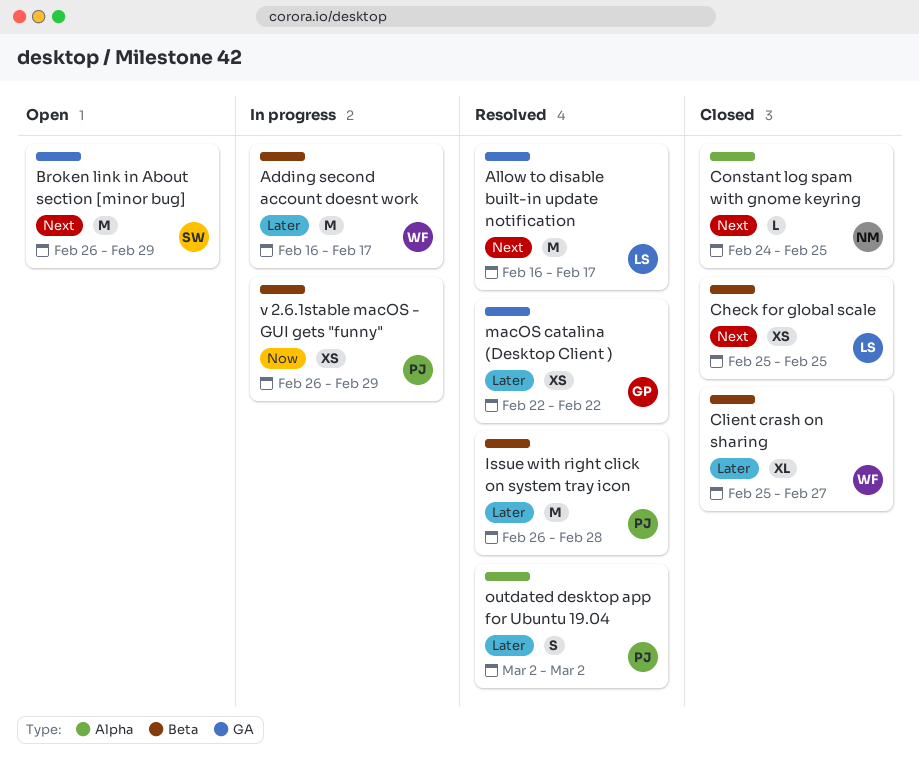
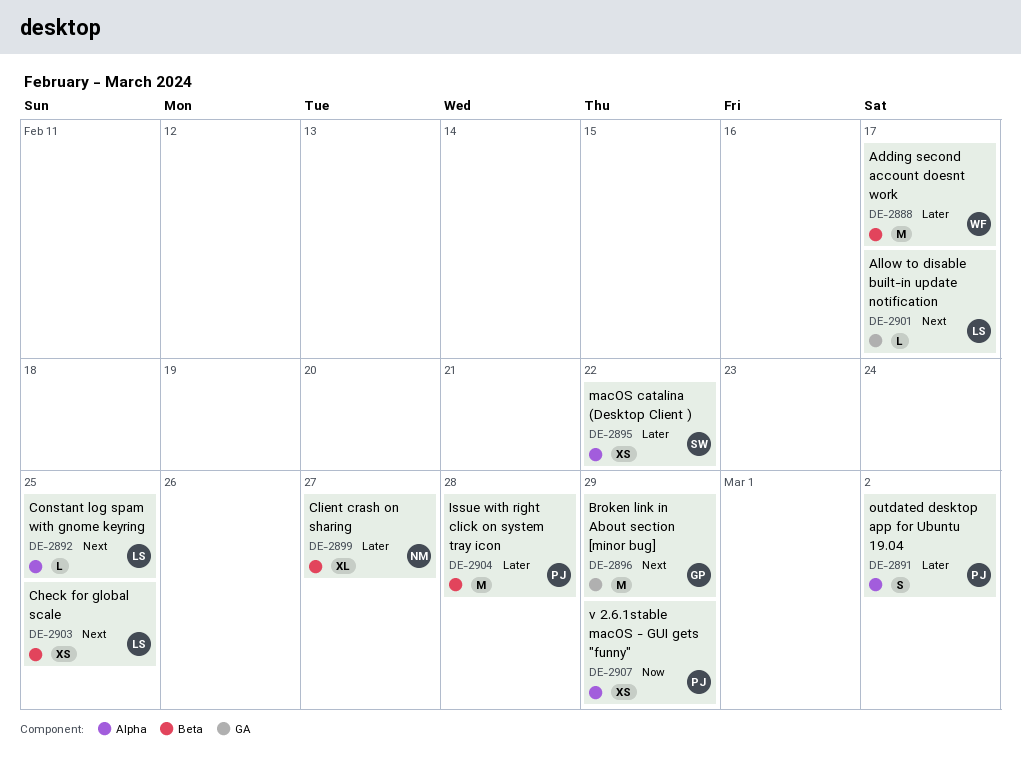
Allow to disable built-in update notification, estimate: M -> L
Broken link in About section [minor bug], owner: SW -> GP
Client crash on sharing, owner: WF -> NM
Constant log spam with gnome keyring, owner: NM -> LS
macOS catalina (Desktop Client ), owner: GP -> SW
macOS catalina (Desktop Client ), label: GA -> Alpha
v 2.6.1stable macOS - GUI gets "funny", label: Beta -> Alpha

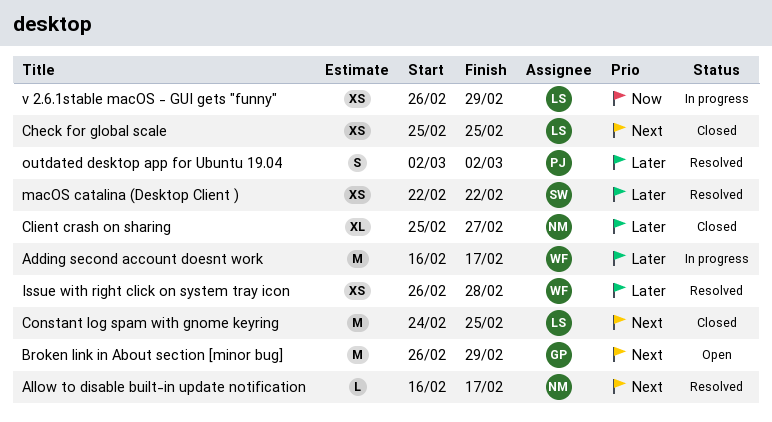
Allow to disable built-in update notification, owner: LS -> NM
Constant log spam with gnome keyring, estimate: L -> M
Issue with right click on system tray icon, owner: PJ -> WF
Issue with right click on system tray icon, estimate: M -> XS
v 2.6.1stable macOS - GUI gets "funny", owner: PJ -> LS

